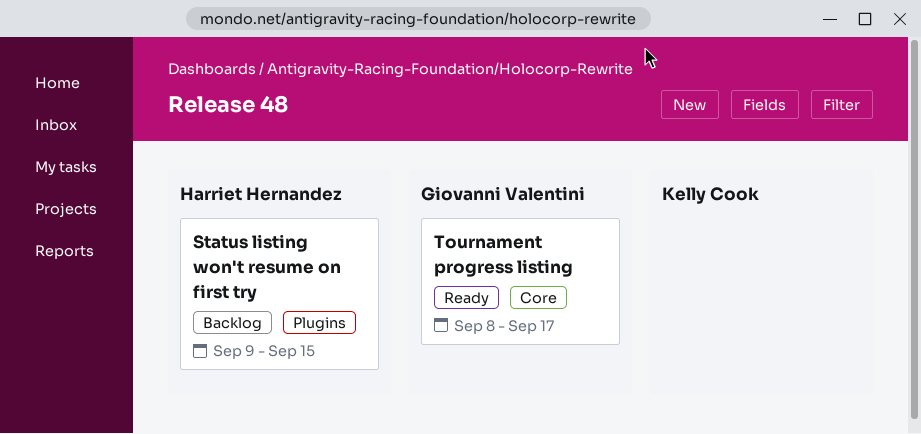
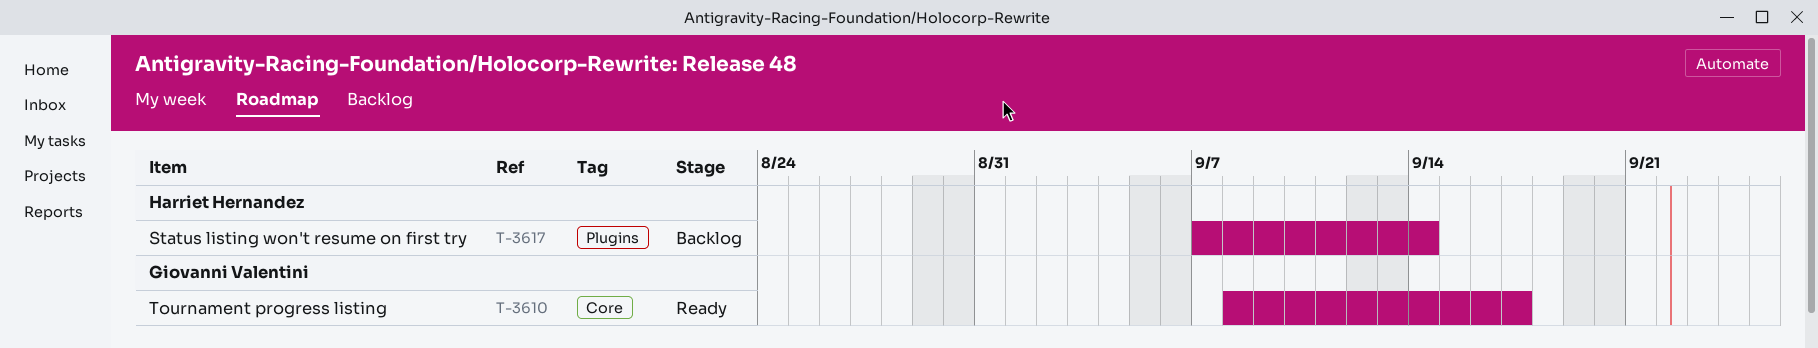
Status listing won't resume on first try, start: Sep 9 -> Sep 7
Status listing won't resume on first try, due: Sep 15 -> Sep 14

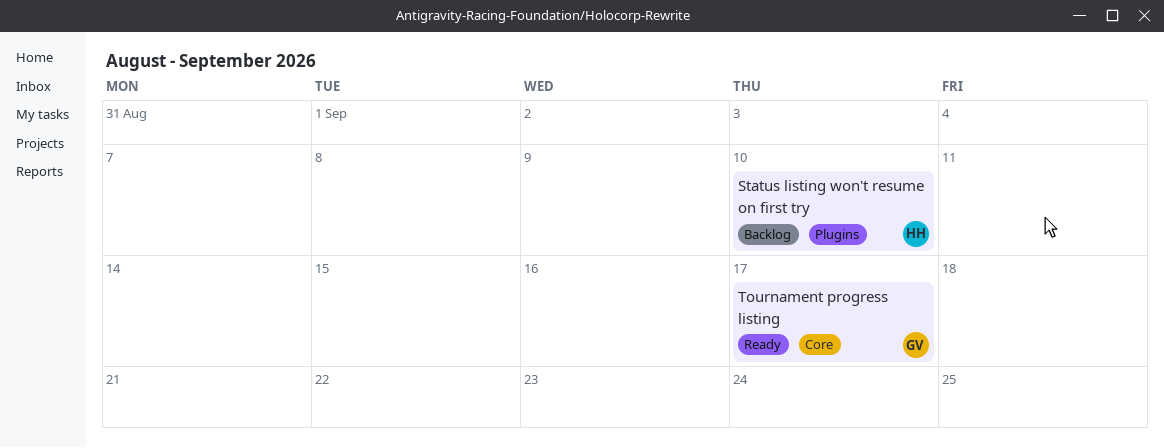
Status listing won't resume on first try, due: Sep 14 -> Sep 10

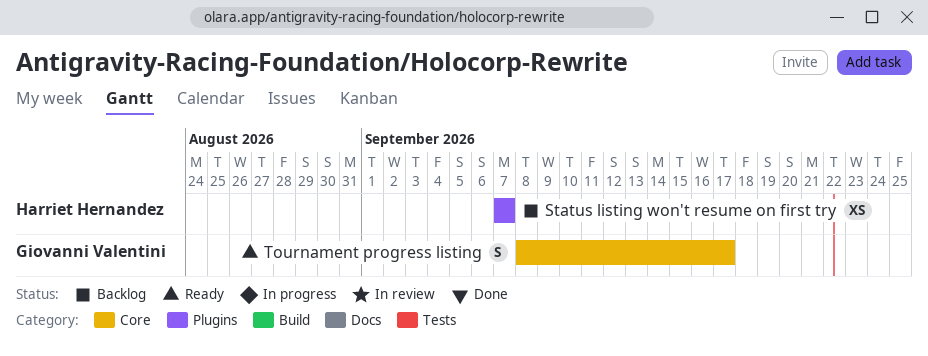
Status listing won't resume on first try, due: Sep 10 -> Sep 7

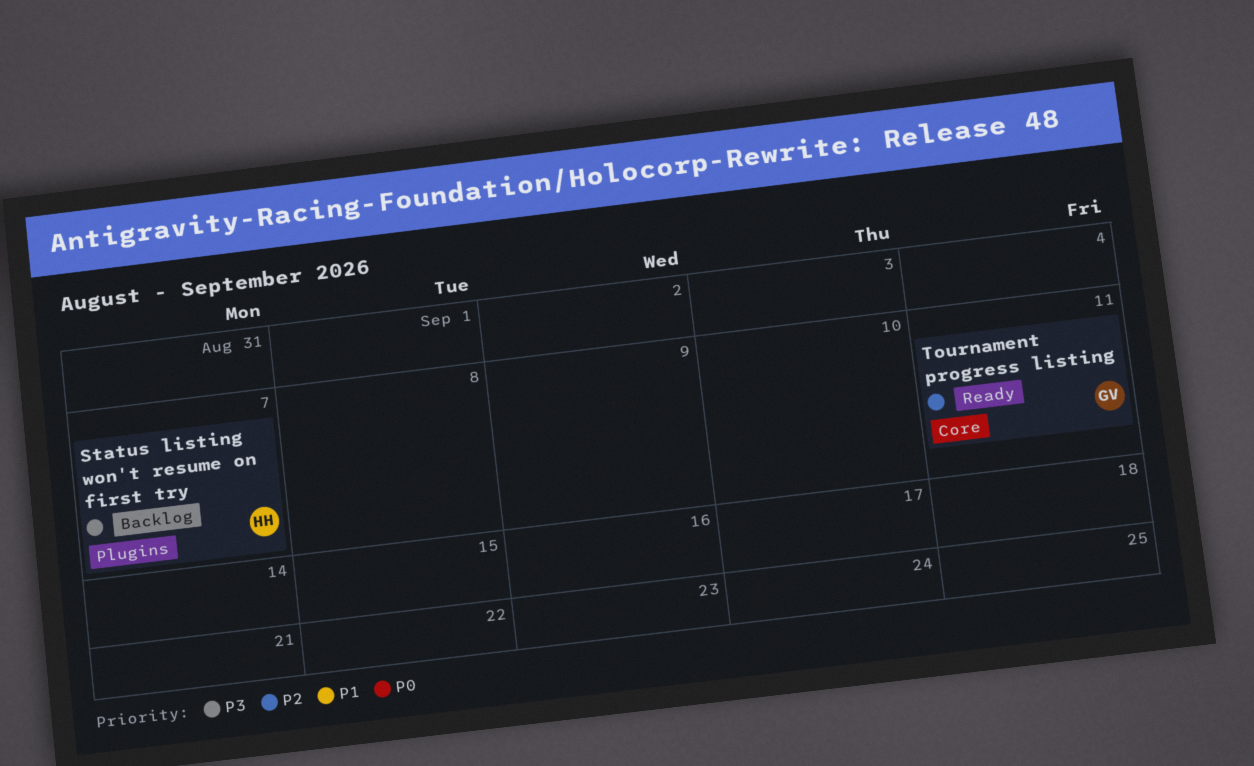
Tournament progress listing, due: Sep 17 -> Sep 11

